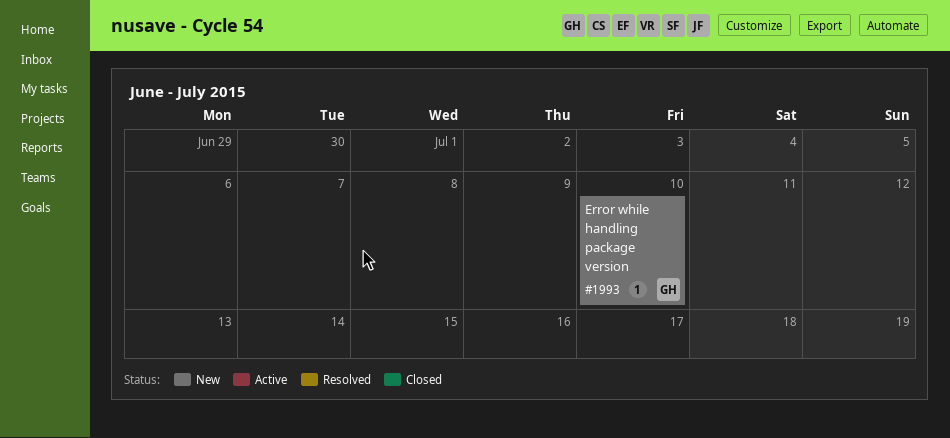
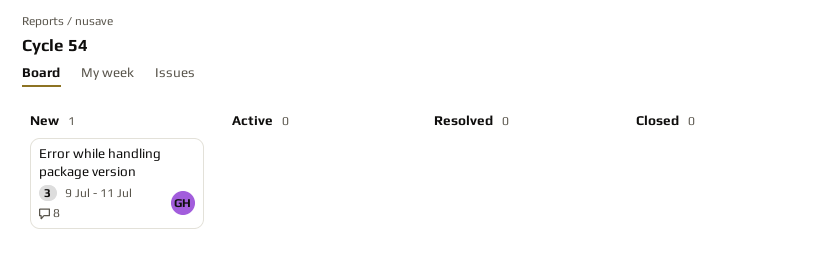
Error while handling package version, estimate: 1 -> 3
Error while handling package version, due: Jul 10 -> Jul 11

